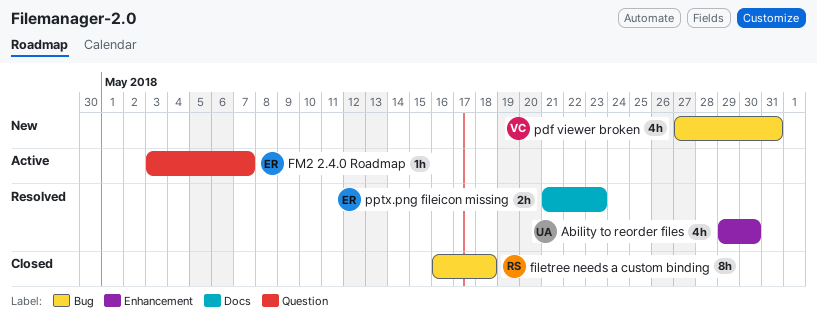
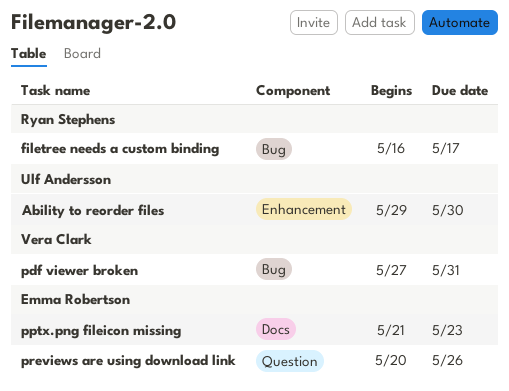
filetree needs a custom binding, due: May 18 -> May 17
FM2 2.4.0 Roadmap: present -> none
previews are using download link: none -> present

